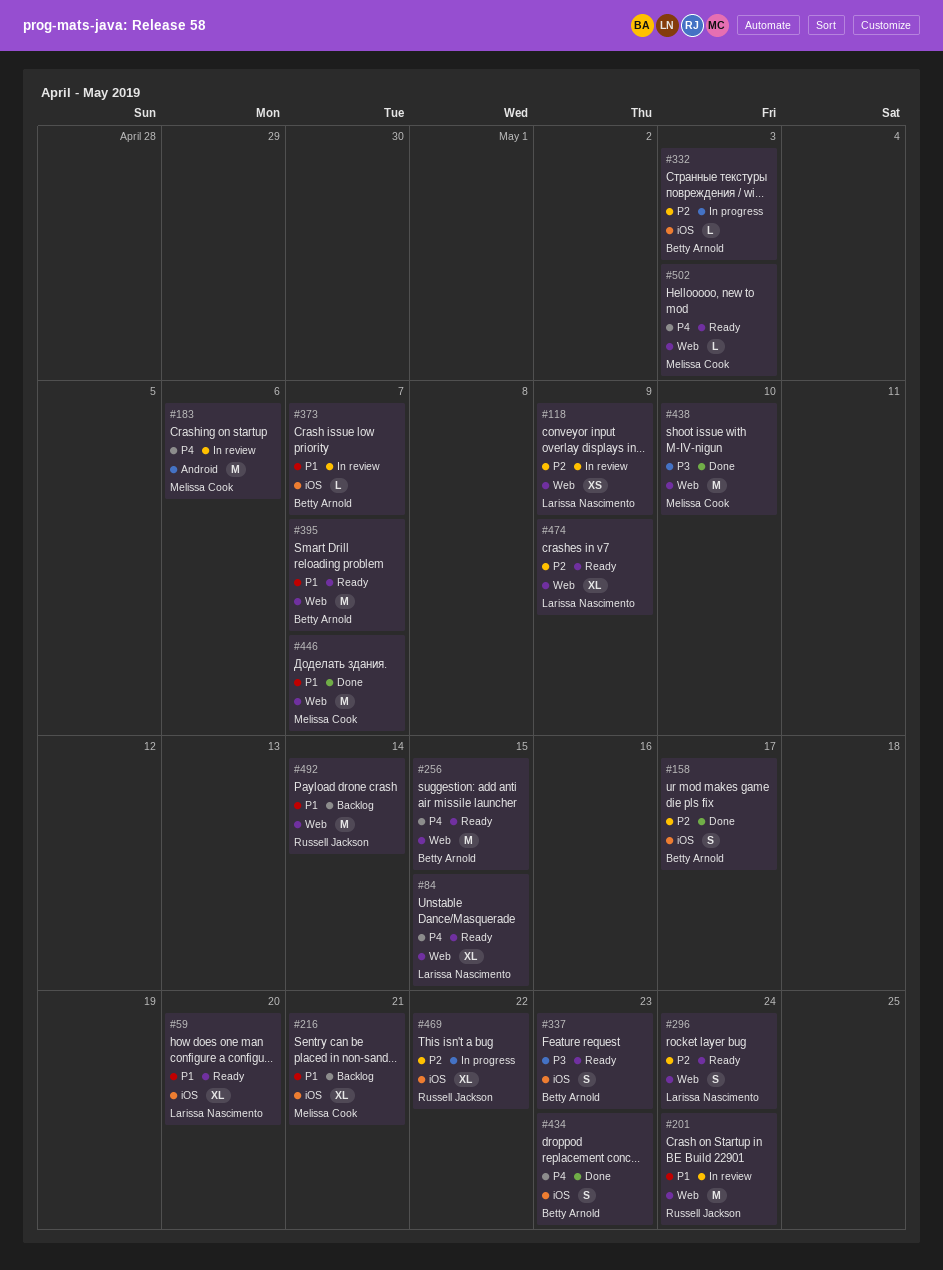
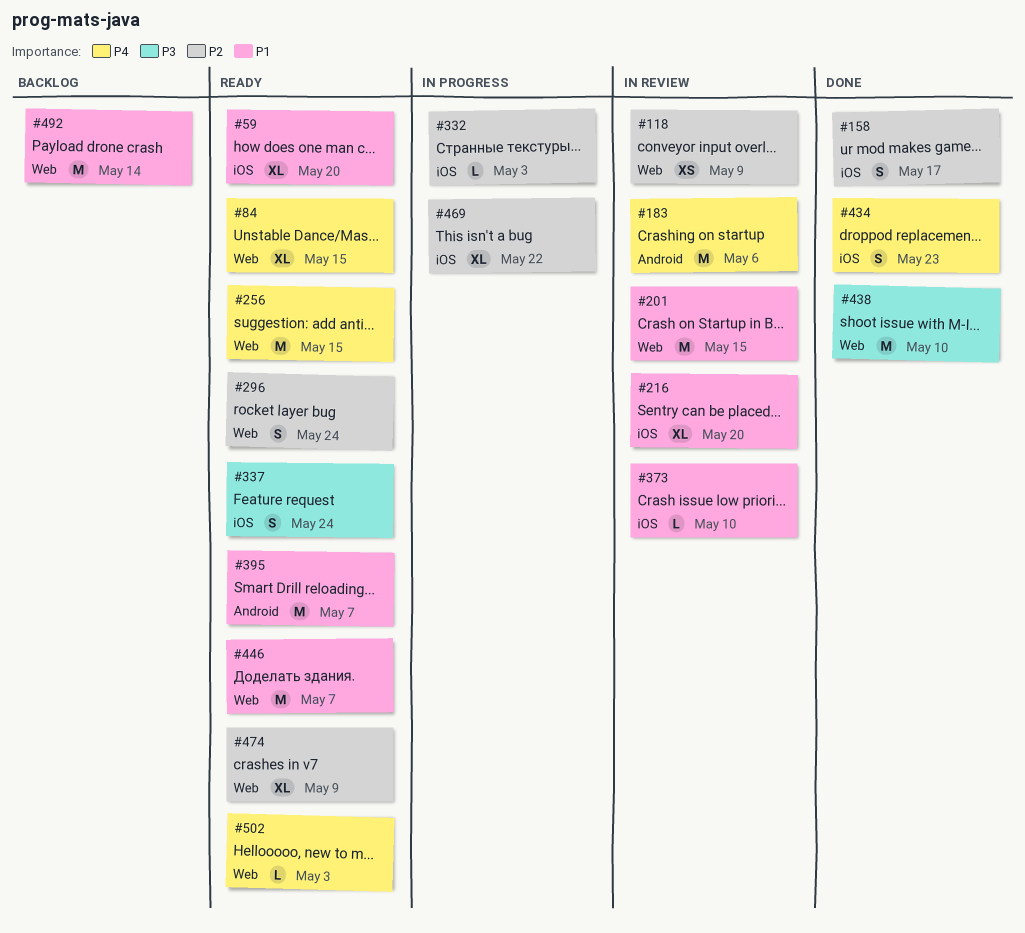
#201, due: May 24 -> May 15
#216, status: Backlog -> In review
#216, due: May 21 -> May 20
#337, due: May 23 -> May 24
#373, due: May 7 -> May 10
#395, label: Web -> Android
#446, status: Done -> Ready

